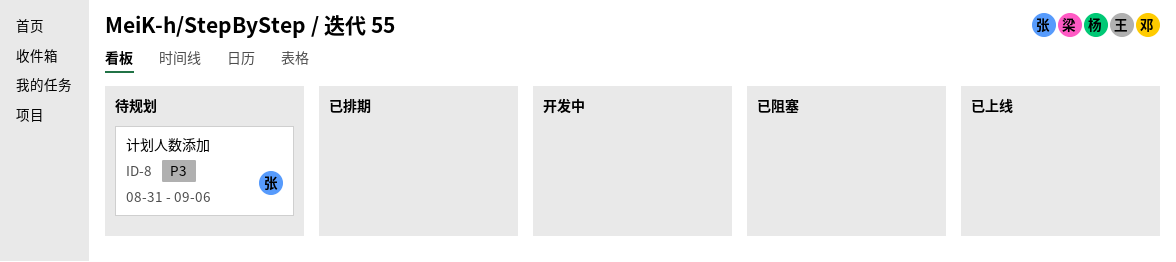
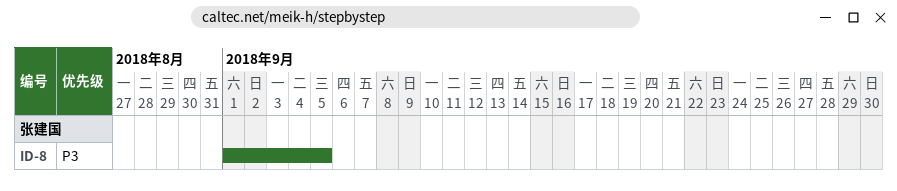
ID-8, start: Aug 31 -> Sep 1
ID-8, due: Sep 6 -> Sep 5

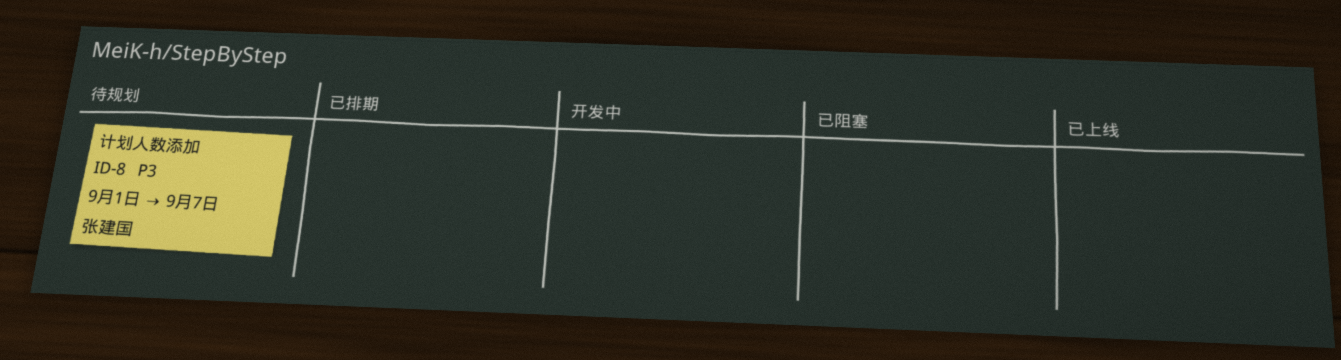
ID-8, due: Sep 5 -> Sep 7

